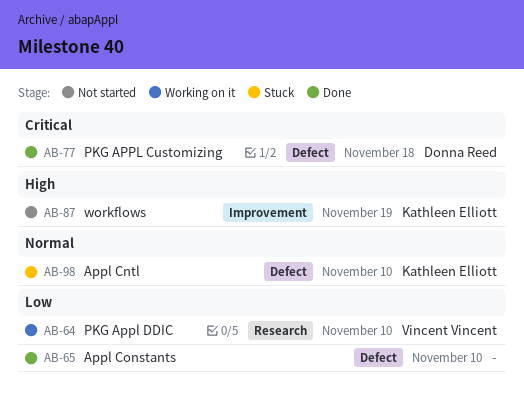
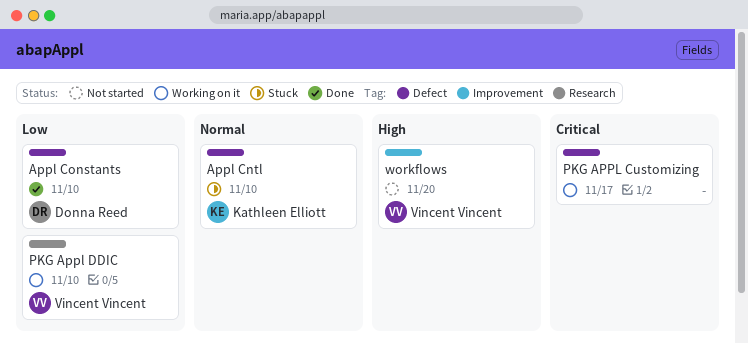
Appl Constants, owner: none -> Donna Reed
PKG APPL Customizing, status: Done -> Working on it
PKG APPL Customizing, owner: Donna Reed -> none
PKG APPL Customizing, due: Nov 18 -> Nov 17
workflows, owner: Kathleen Elliott -> Vincent Vincent
workflows, due: Nov 19 -> Nov 20

